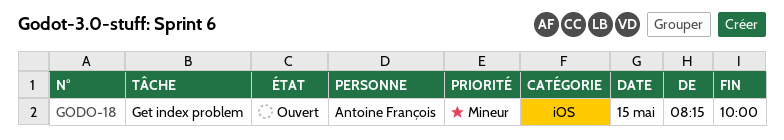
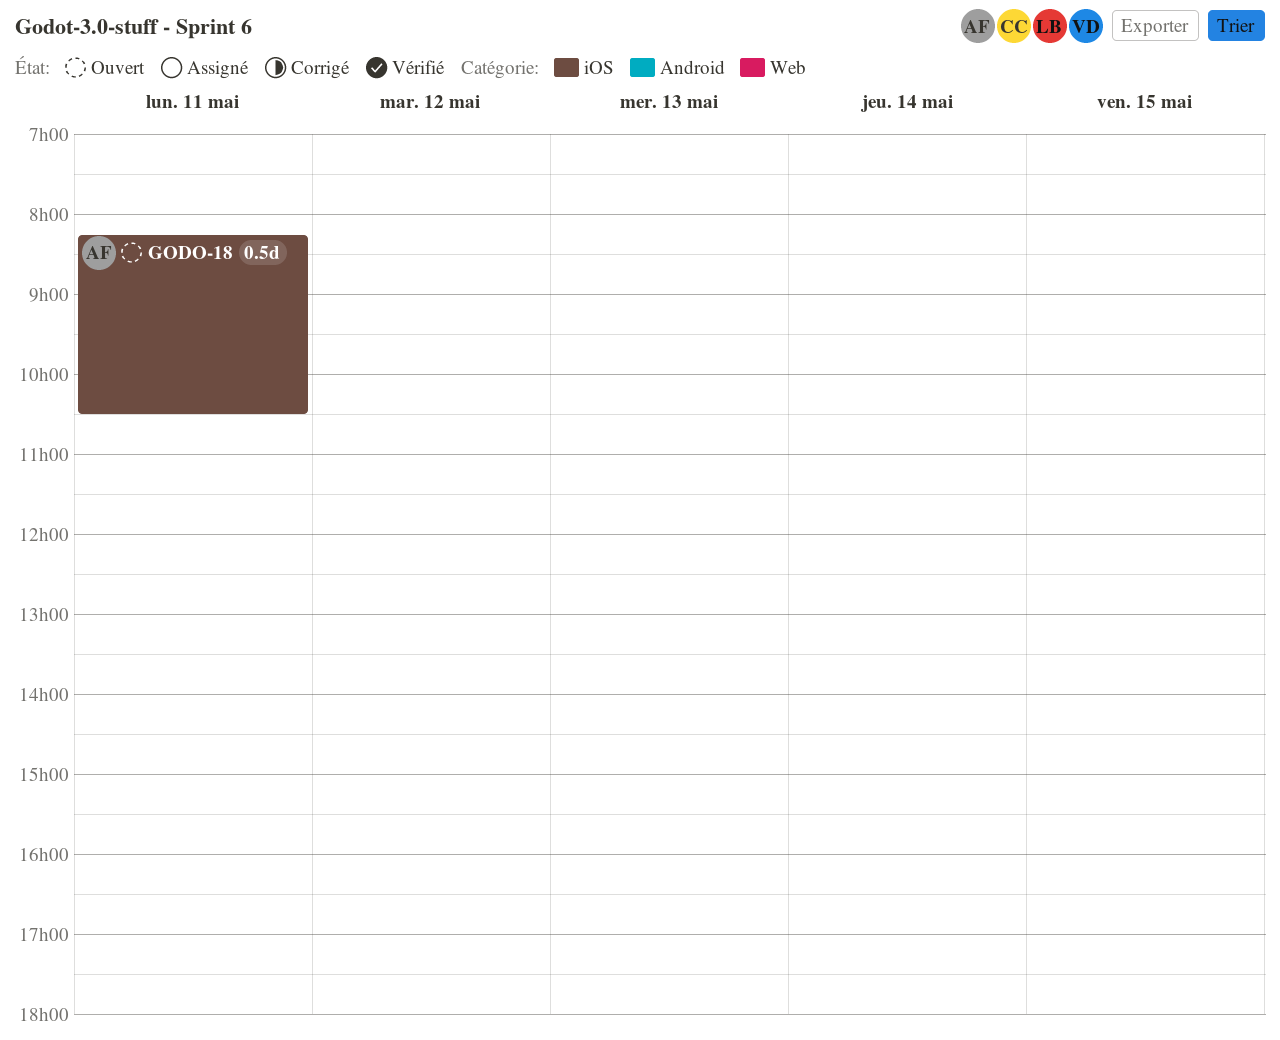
GODO-18, day: May 15 -> May 11
GODO-18, ends: 10:00 -> 10:30

